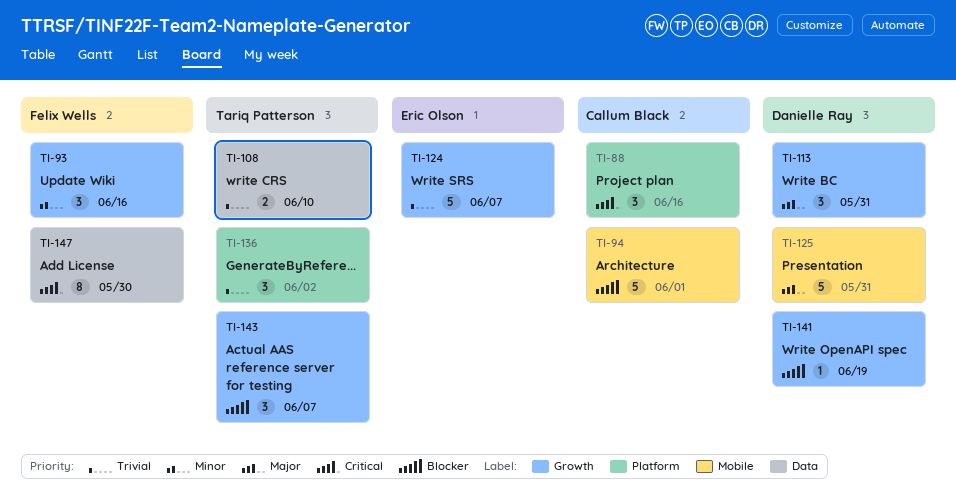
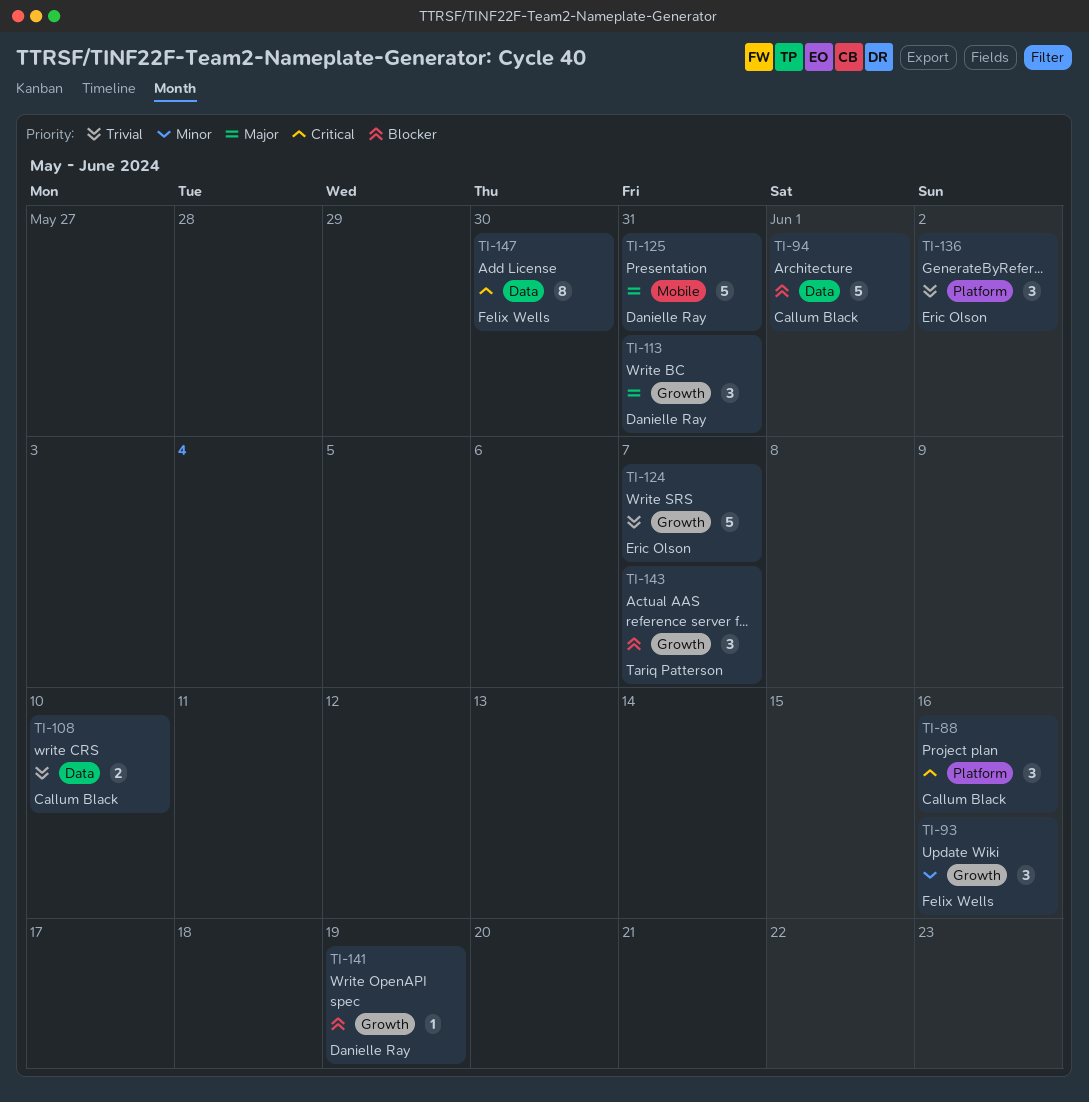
TI-94, label: Mobile -> Data
TI-108, owner: Tariq Patterson -> Callum Black
TI-136, owner: Tariq Patterson -> Eric Olson

